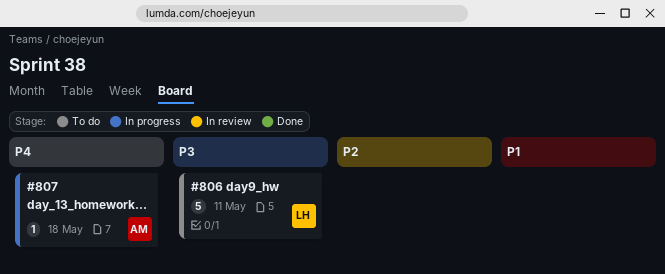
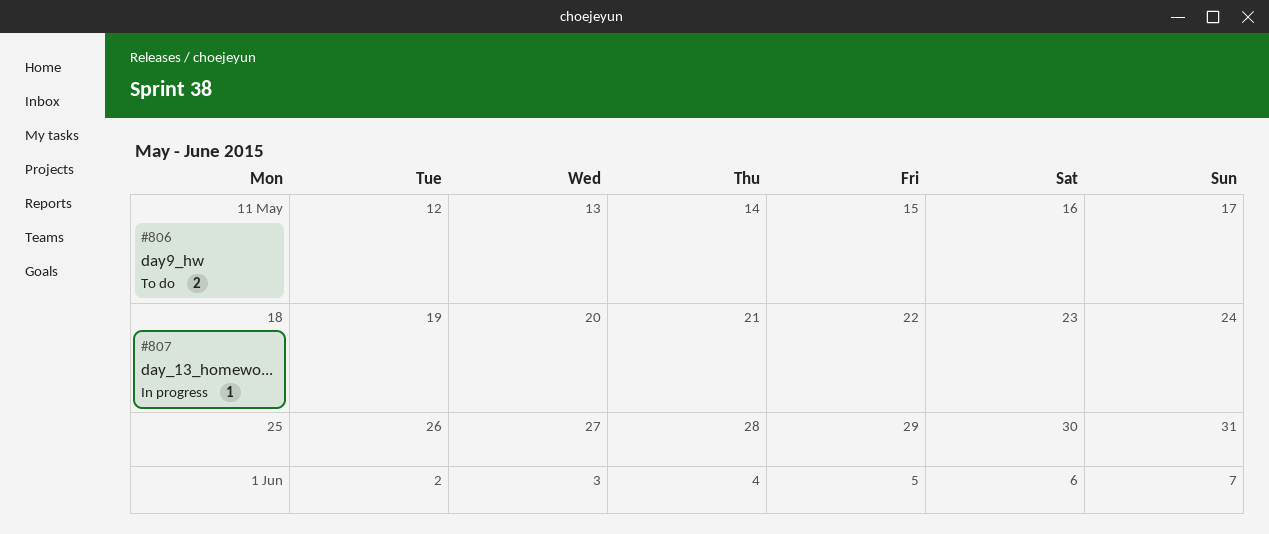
#806, estimate: 5 -> 2

